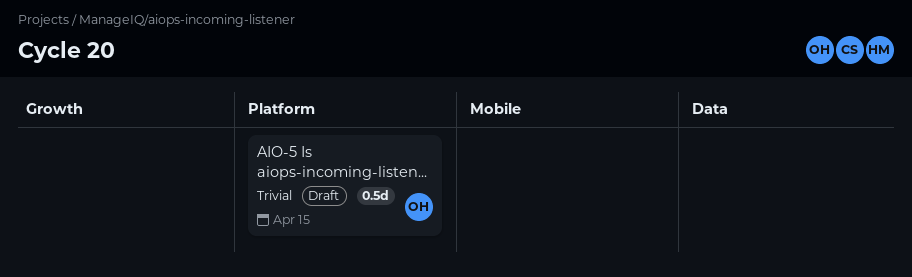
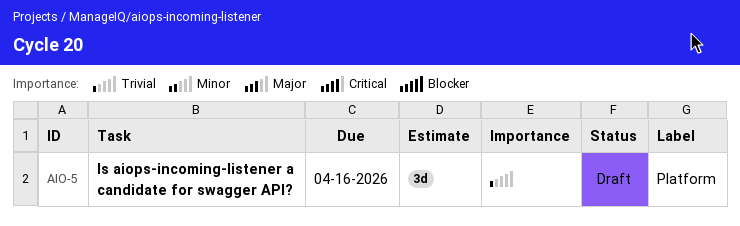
AIO-5, estimate: 0.5d -> 3d
AIO-5, due: Apr 15 -> Apr 16

